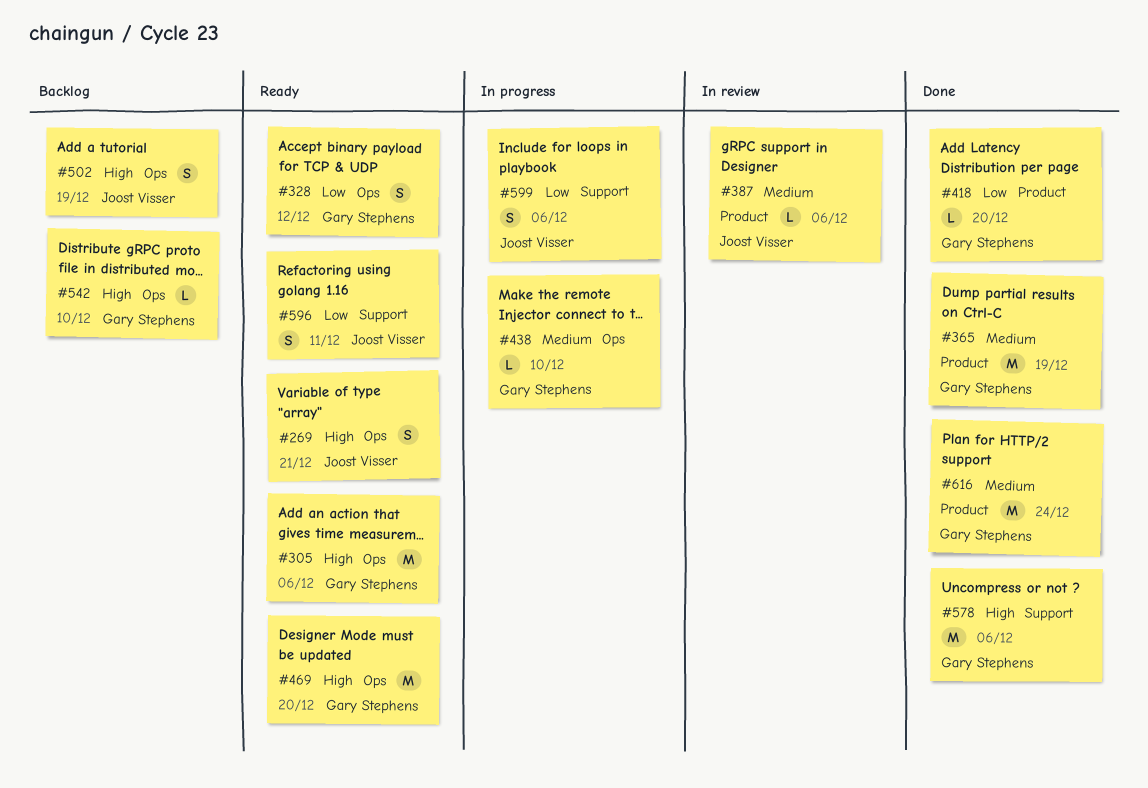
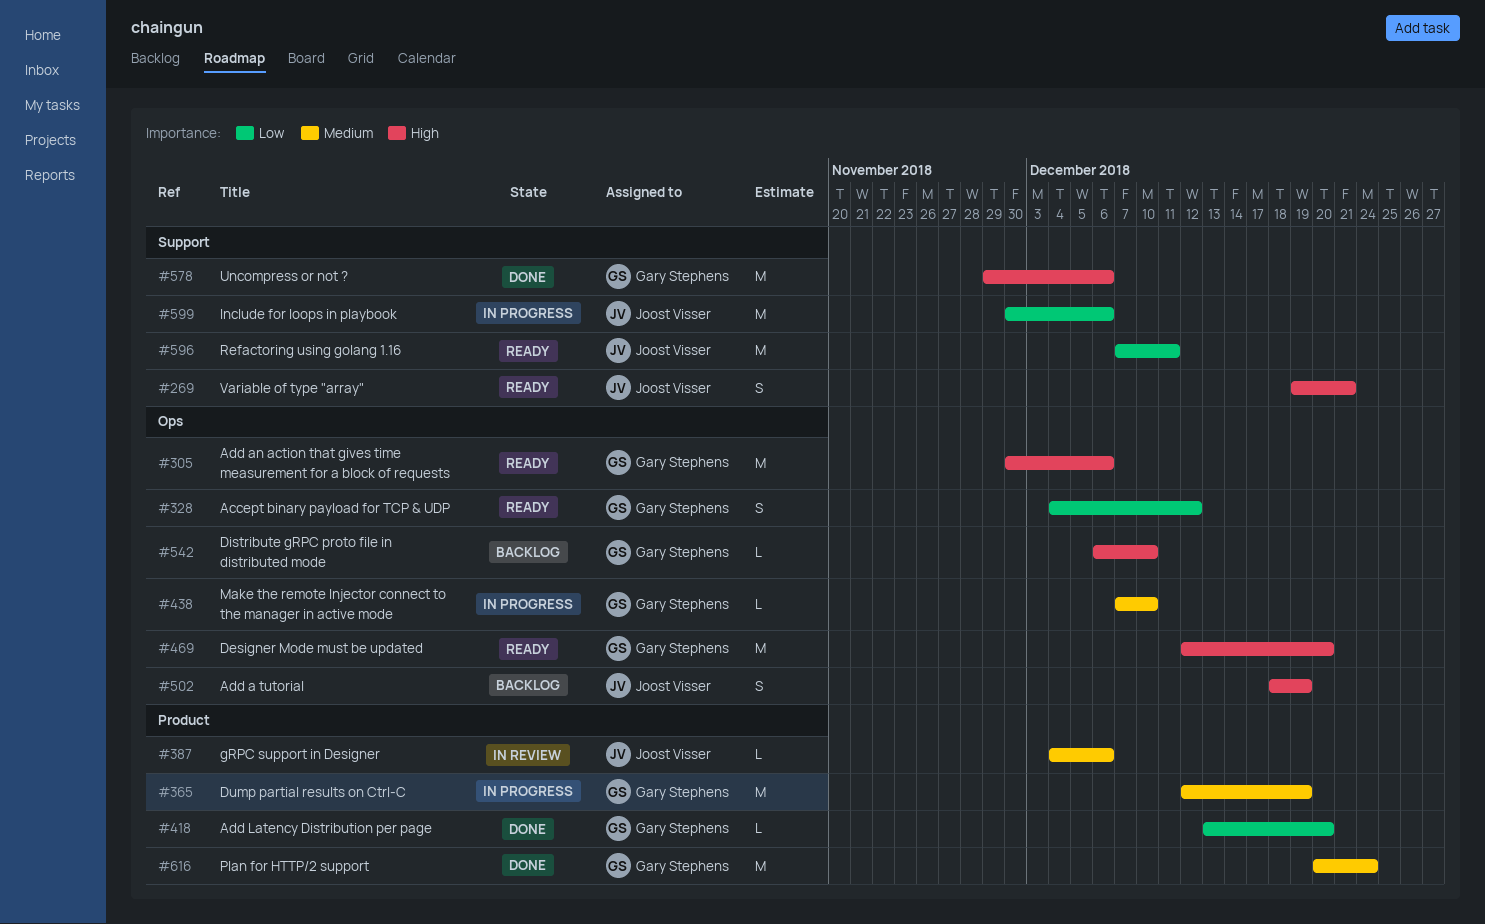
#269, label: Ops -> Support
#365, status: Done -> In progress
#596, estimate: S -> M
#599, estimate: S -> M

